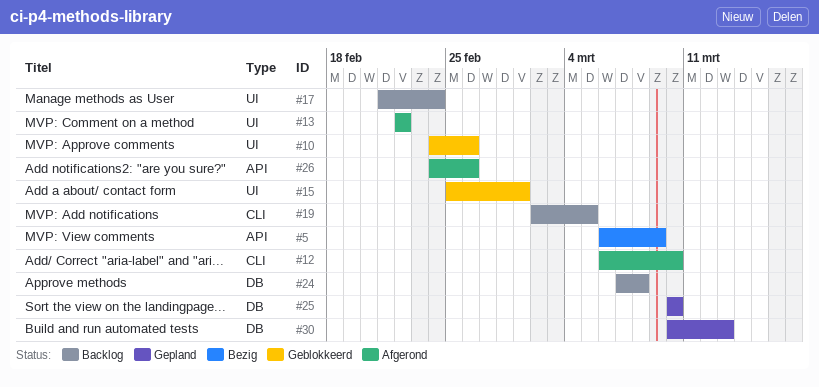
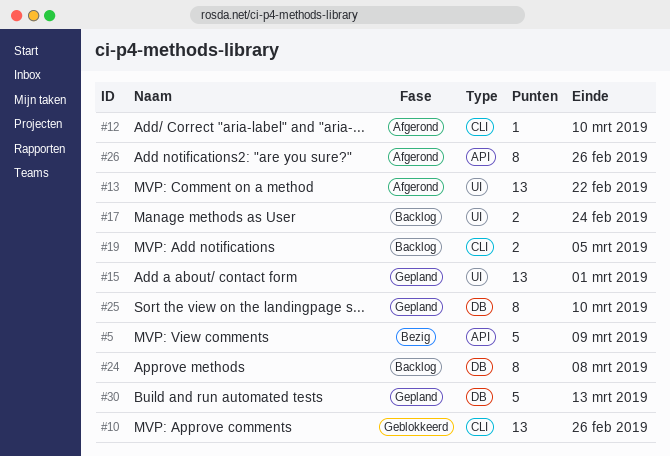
#10, label: UI -> CLI
#15, status: Geblokkeerd -> Gepland

